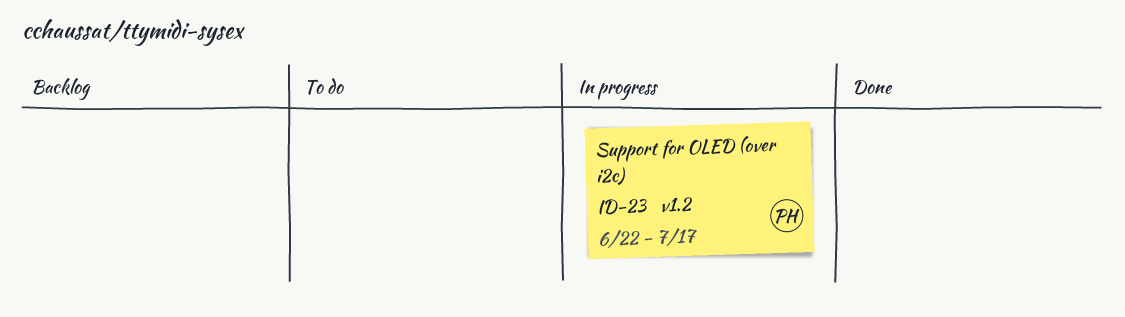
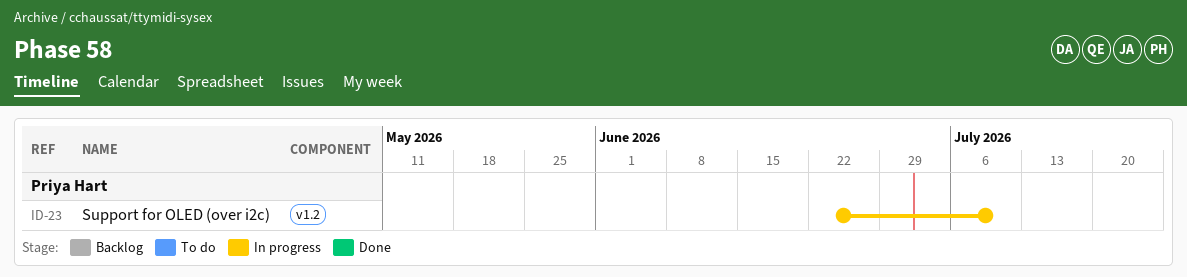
ID-23, due: Jul 17 -> Jul 10

